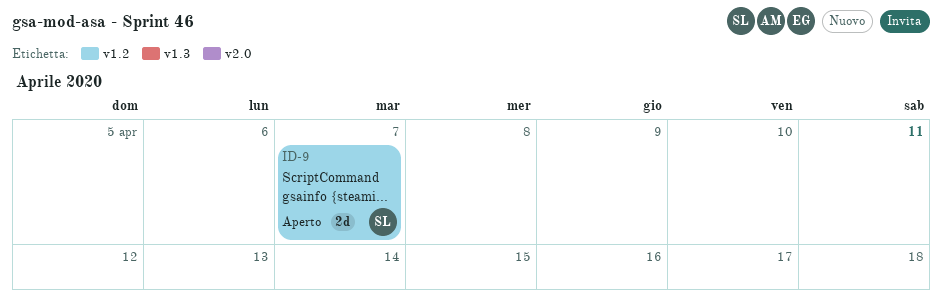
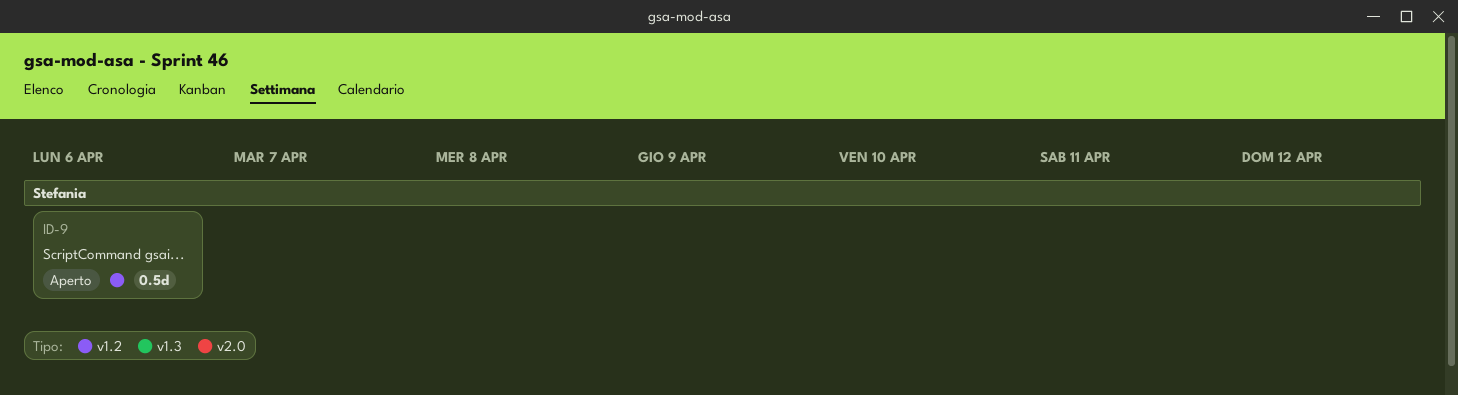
ID-9, estimate: 2d -> 0.5d
ID-9, due: Apr 7 -> Apr 6

